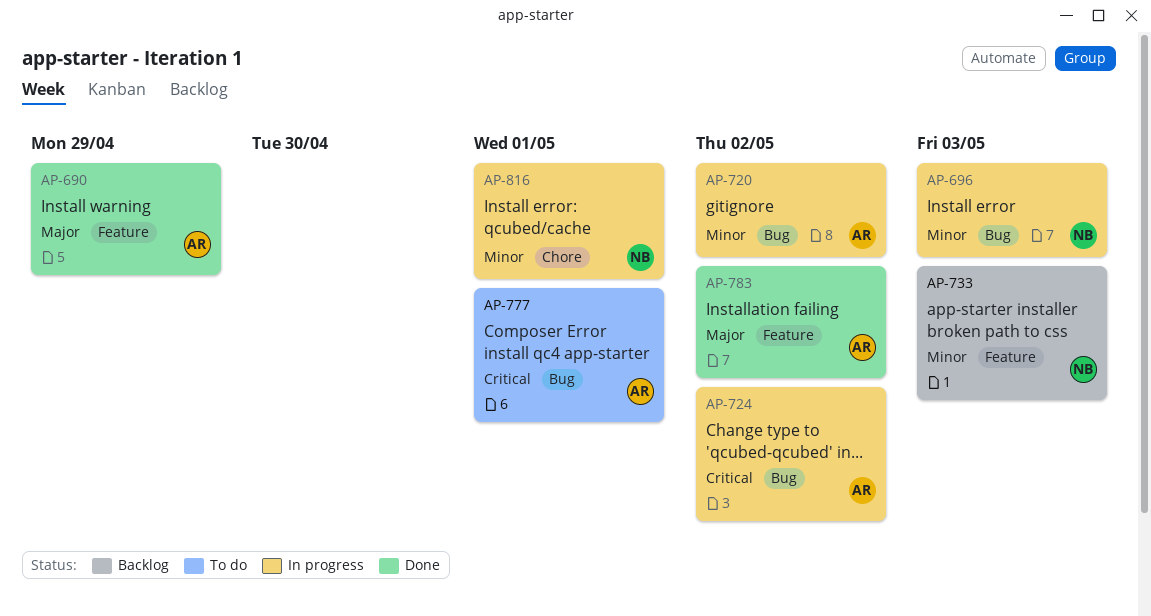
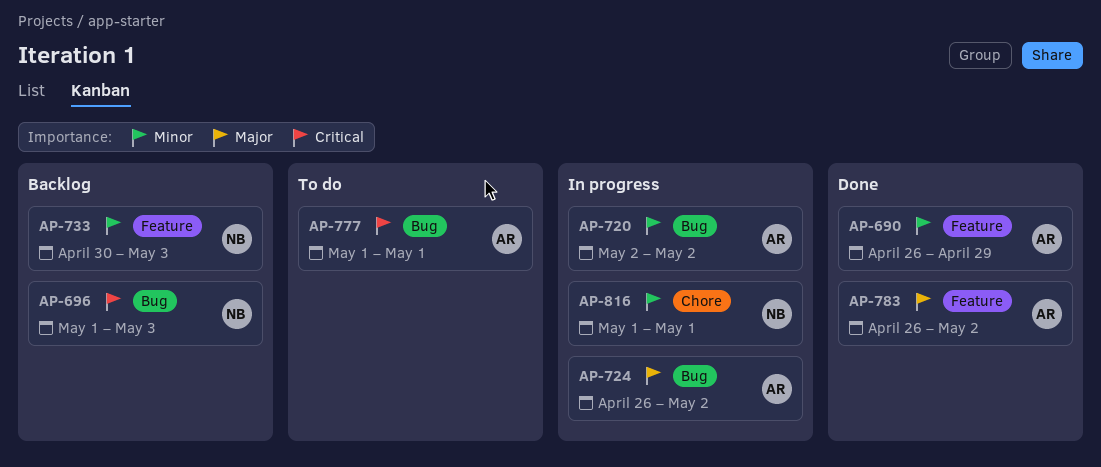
AP-690, priority: Major -> Minor
AP-696, status: In progress -> Backlog
AP-696, priority: Minor -> Critical
AP-724, priority: Critical -> Major

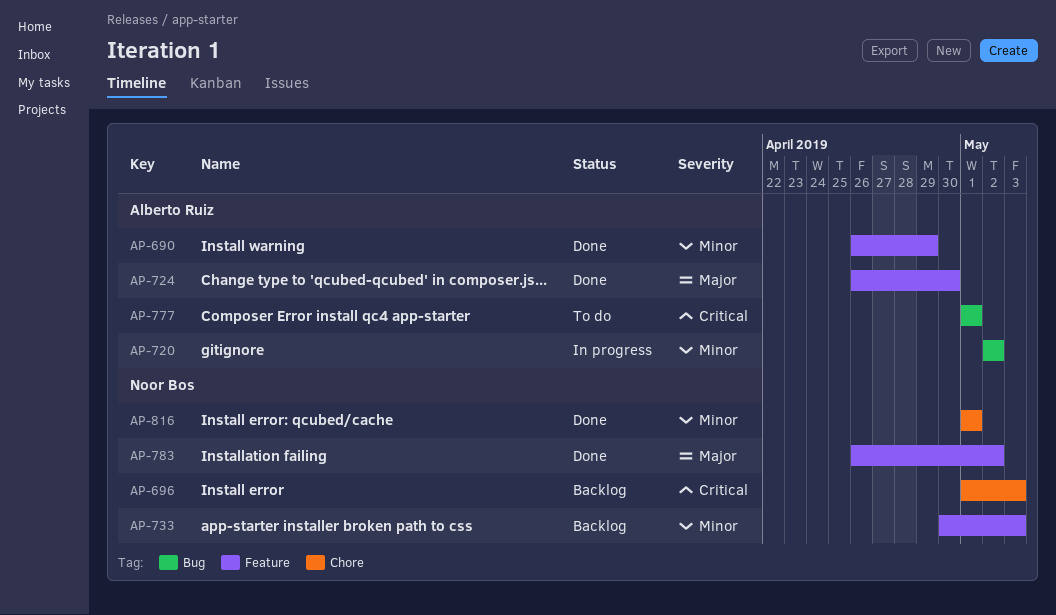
AP-696, label: Bug -> Chore
AP-724, status: In progress -> Done
AP-724, label: Bug -> Feature
AP-724, due: May 2 -> Apr 30
AP-783, owner: Alberto Ruiz -> Noor Bos
AP-816, status: In progress -> Done

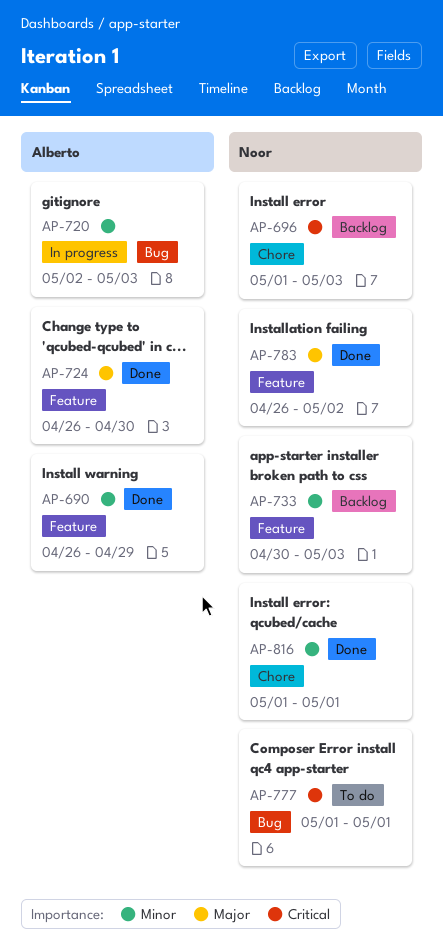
AP-720, due: May 2 -> May 3
AP-777, owner: Alberto Ruiz -> Noor Bos

